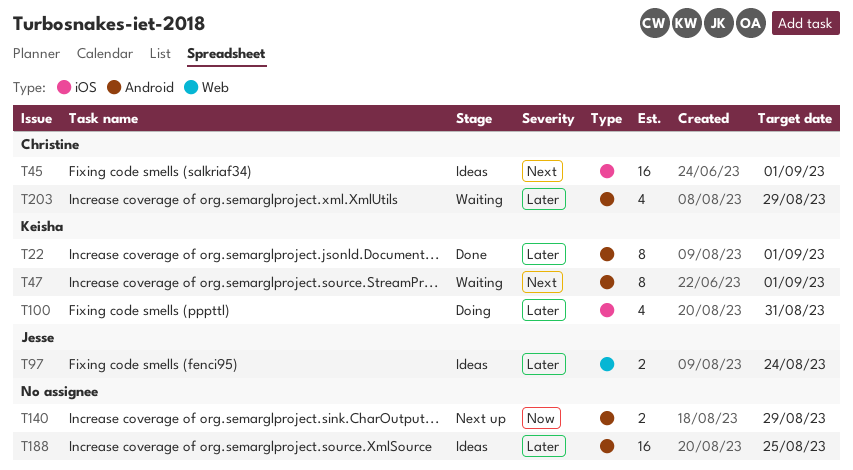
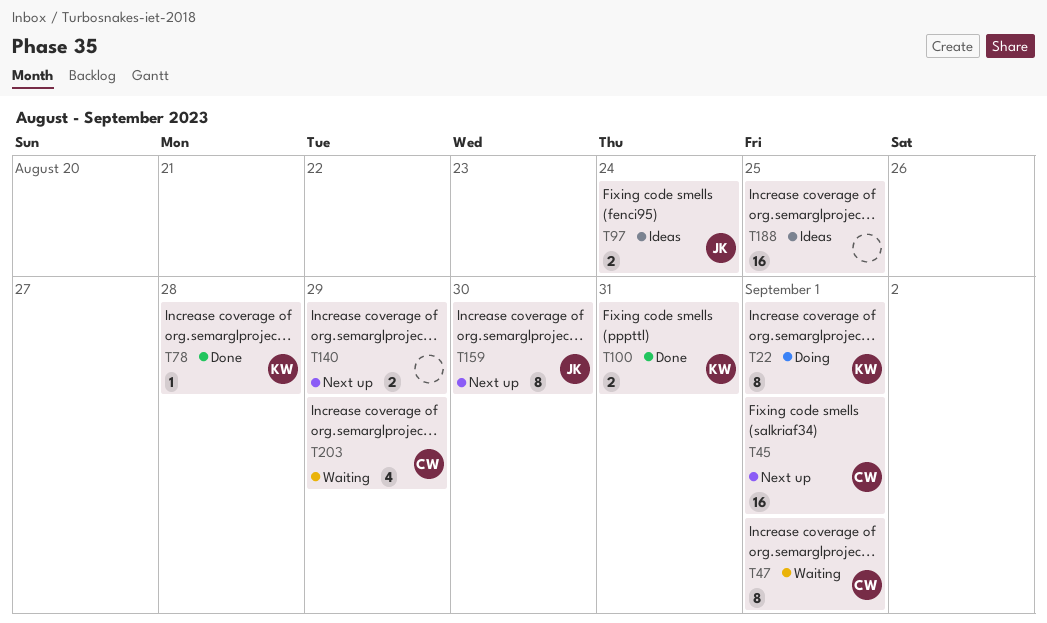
T22, status: Done -> Doing
T45, status: Ideas -> Next up
T47, owner: Keisha -> Christine
T78: none -> present
T100, status: Doing -> Done
T100, estimate: 4 -> 2
T159: none -> present

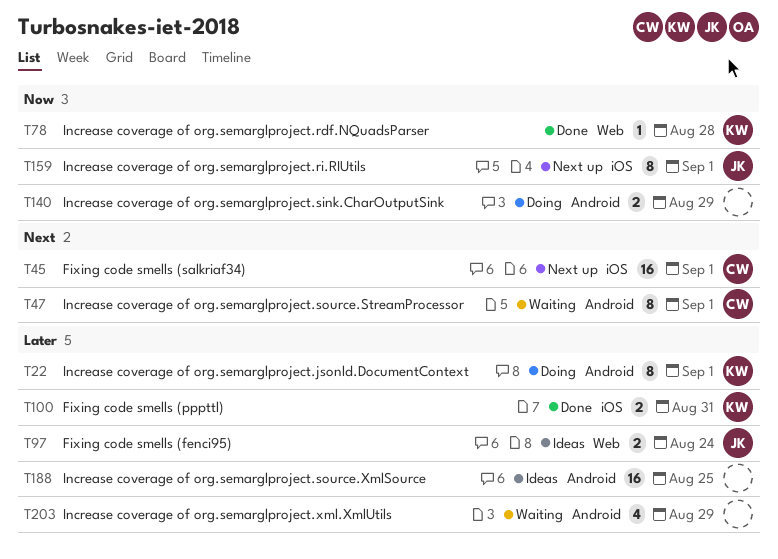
T140, status: Next up -> Doing
T159, due: Aug 30 -> Sep 1
T203, owner: CW -> none

